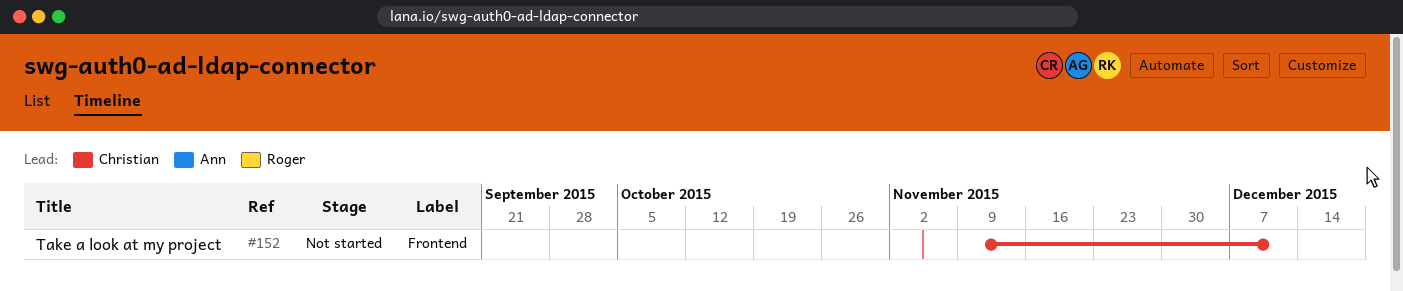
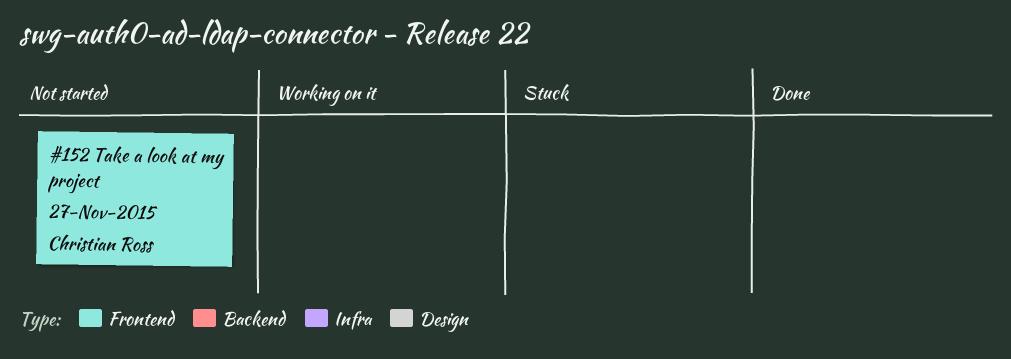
#152, due: Dec 11 -> Nov 27

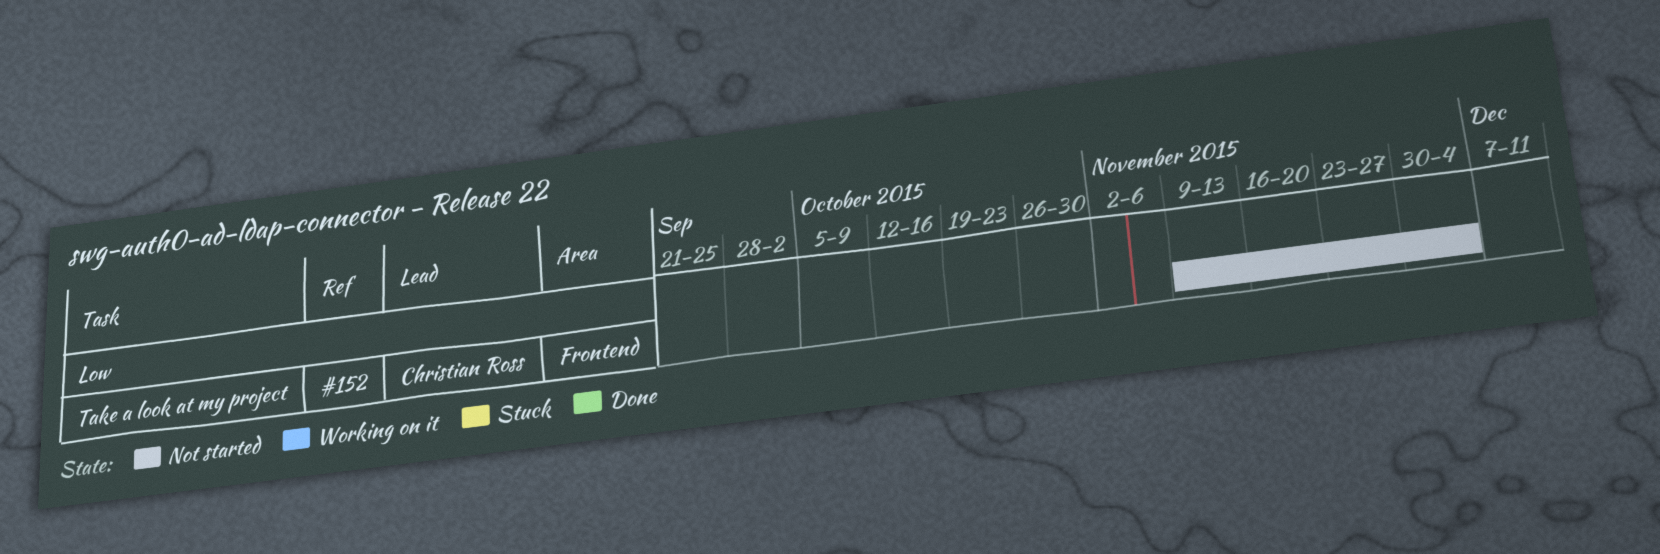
#152, due: Nov 27 -> Dec 4

